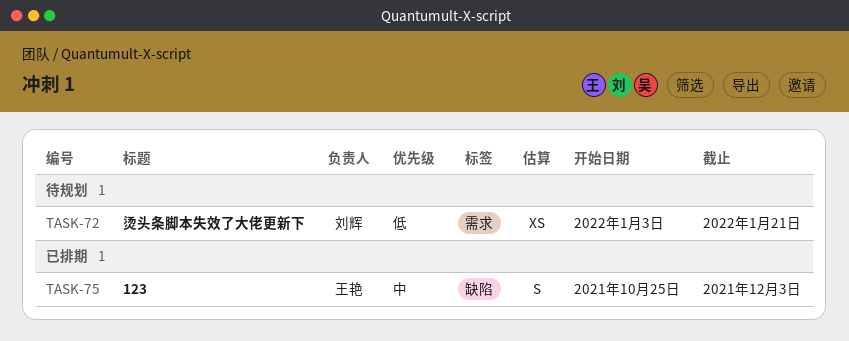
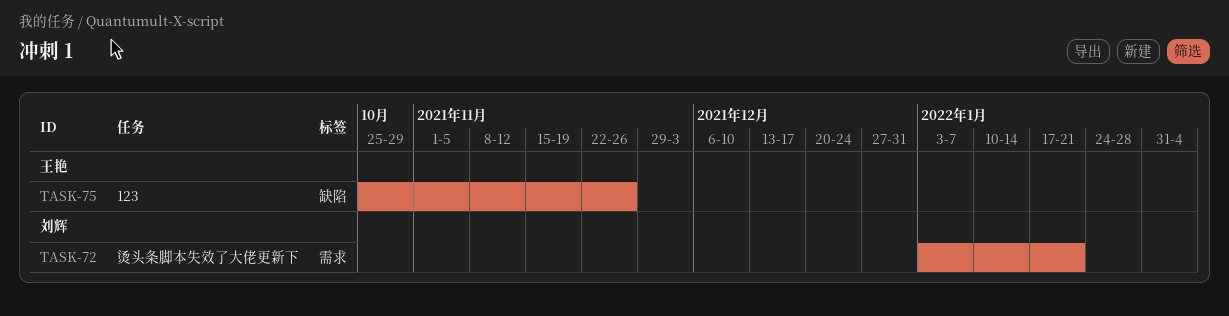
TASK-75, due: Dec 3 -> Nov 26

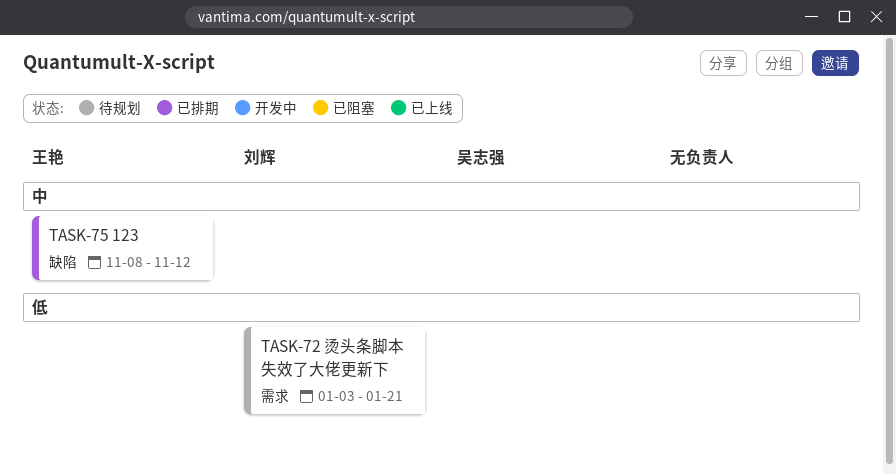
TASK-75, start: Oct 25 -> Nov 8
TASK-75, due: Nov 26 -> Nov 12

